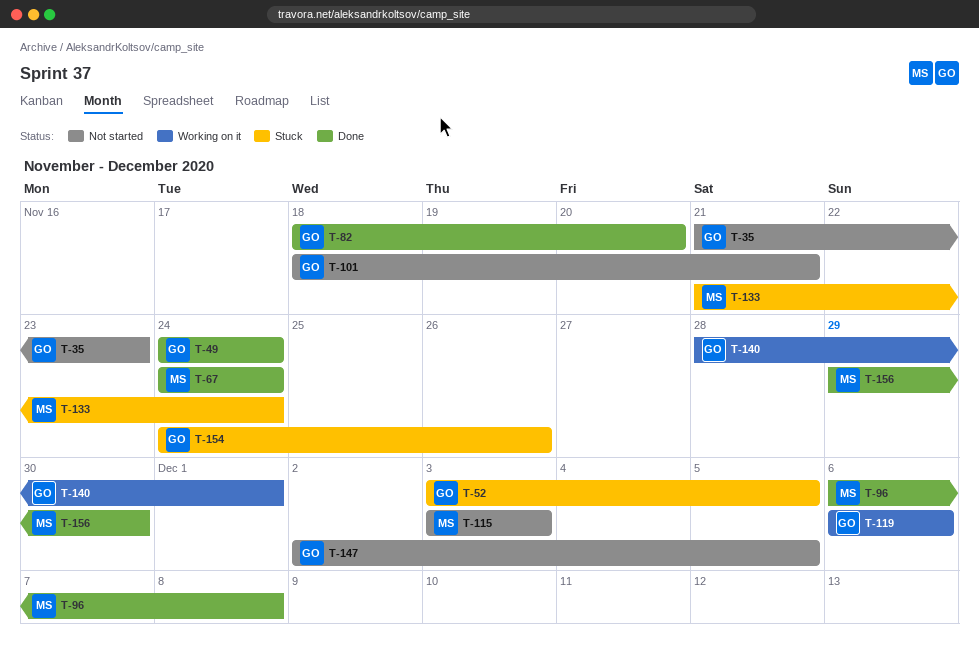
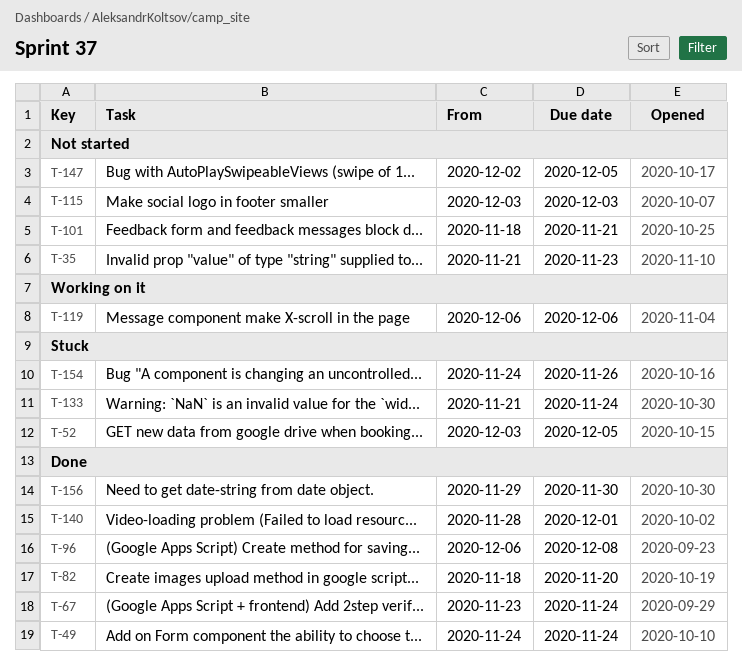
T-67, start: Nov 24 -> Nov 23
T-140, status: Working on it -> Done

